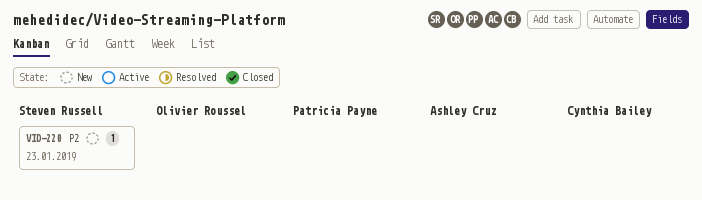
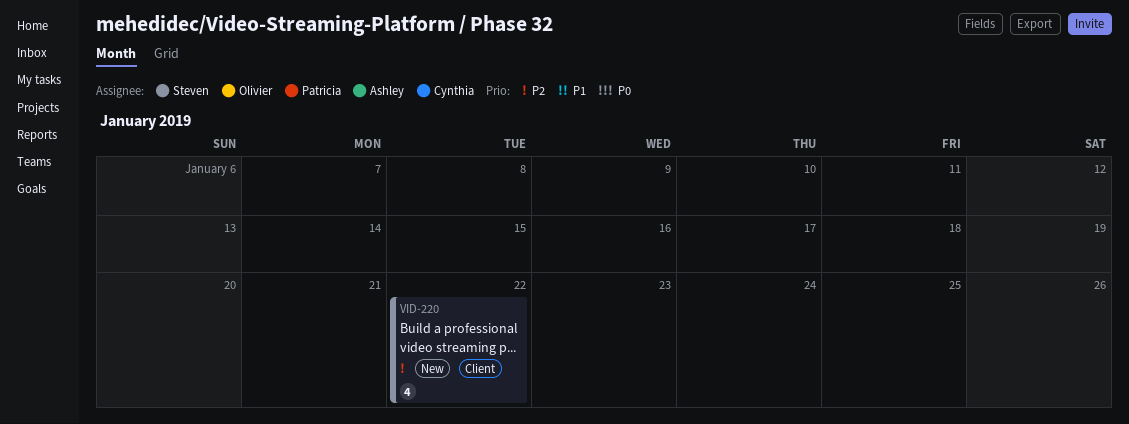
VID-220, estimate: 1 -> 4
VID-220, due: Jan 23 -> Jan 22

